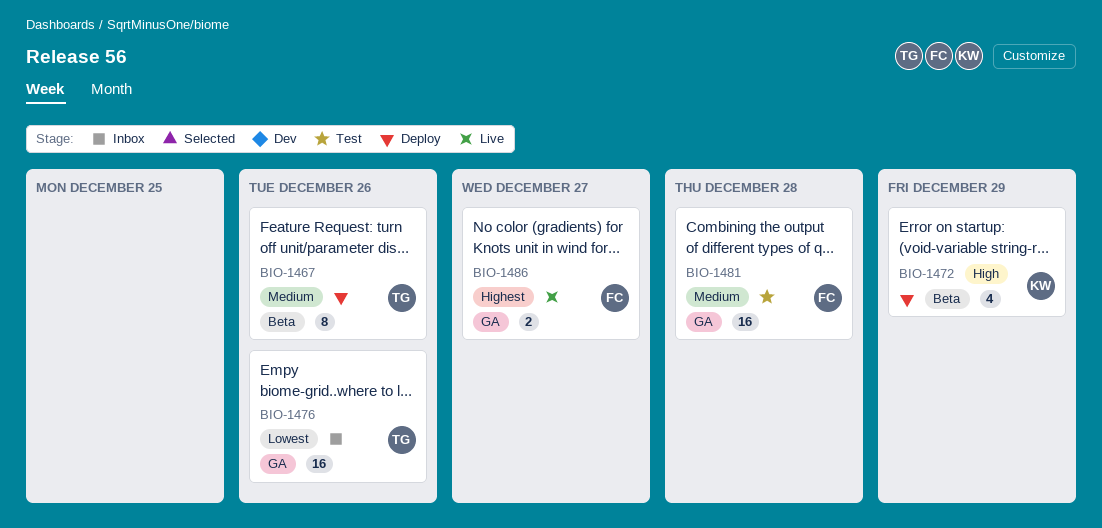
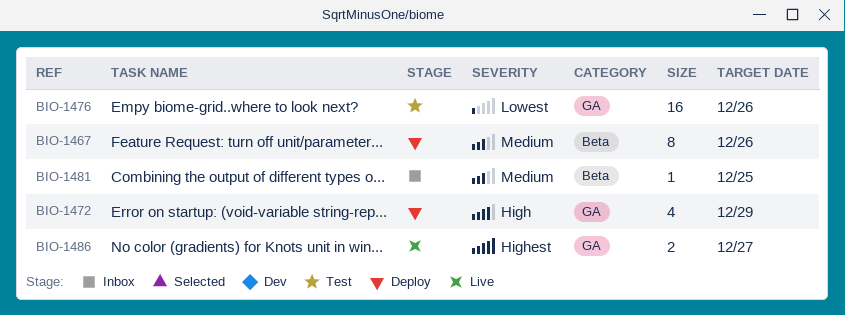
BIO-1472, label: Beta -> GA
BIO-1476, status: Inbox -> Test
BIO-1481, status: Test -> Inbox
BIO-1481, label: GA -> Beta
BIO-1481, estimate: 16 -> 1
BIO-1481, due: Dec 28 -> Dec 25

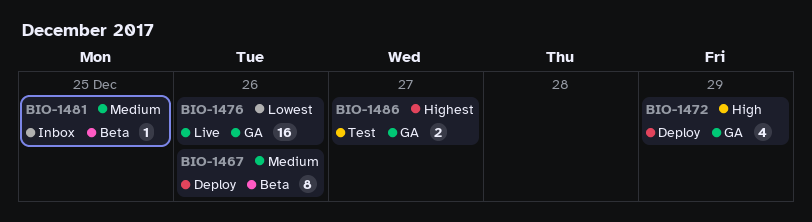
BIO-1476, status: Test -> Live
BIO-1486, status: Live -> Test

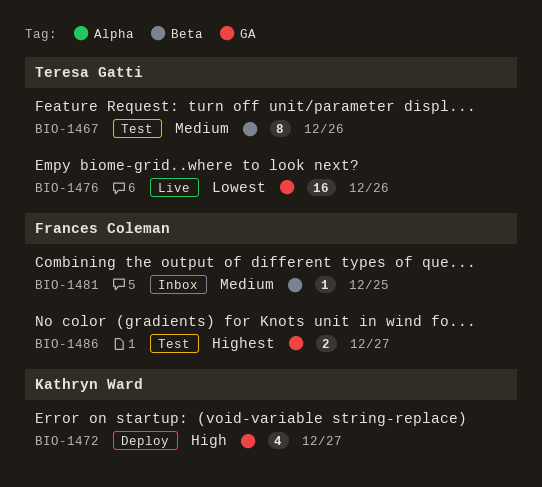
BIO-1467, status: Deploy -> Test
BIO-1472, due: Dec 29 -> Dec 27

